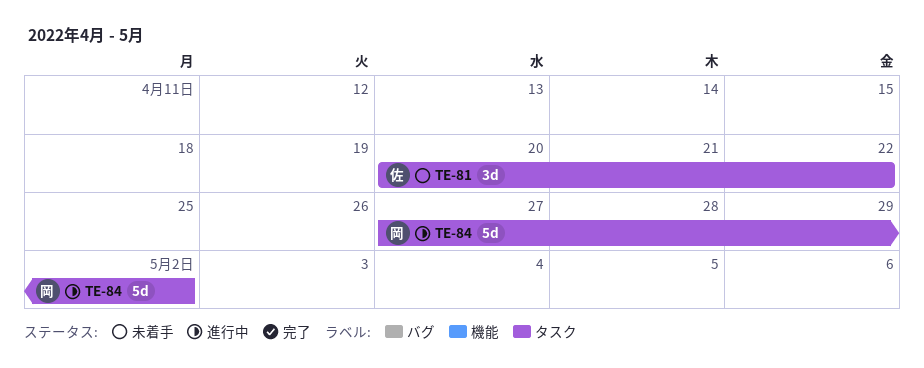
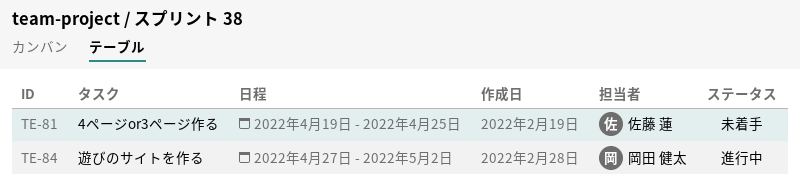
TE-81, start: Apr 20 -> Apr 19
TE-81, due: Apr 22 -> Apr 25

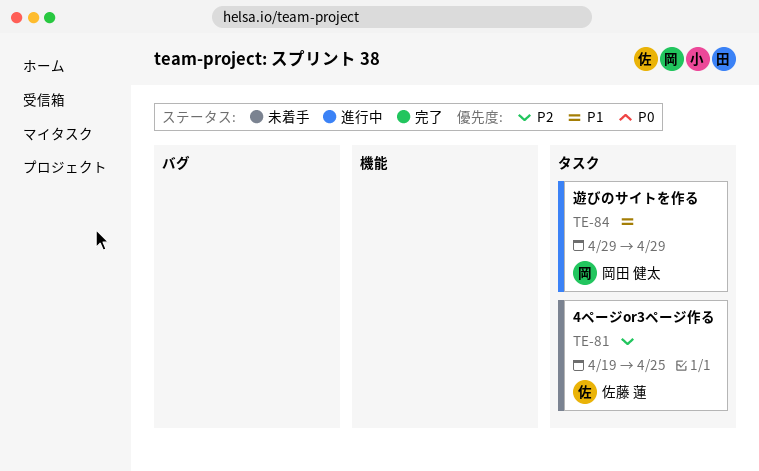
TE-84, start: Apr 27 -> Apr 29
TE-84, due: May 2 -> Apr 29

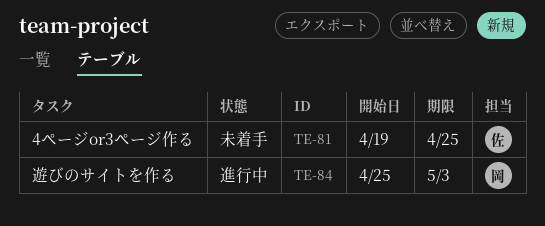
TE-84, start: Apr 29 -> Apr 25
TE-84, due: Apr 29 -> May 3

